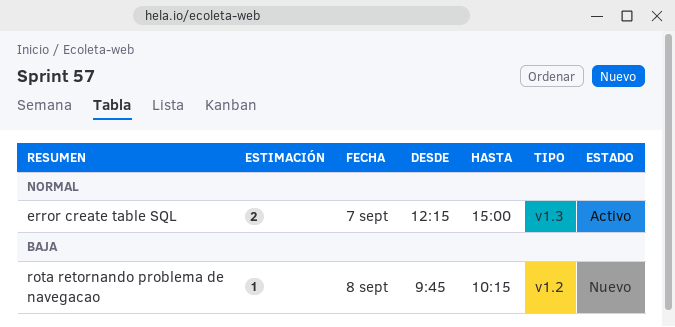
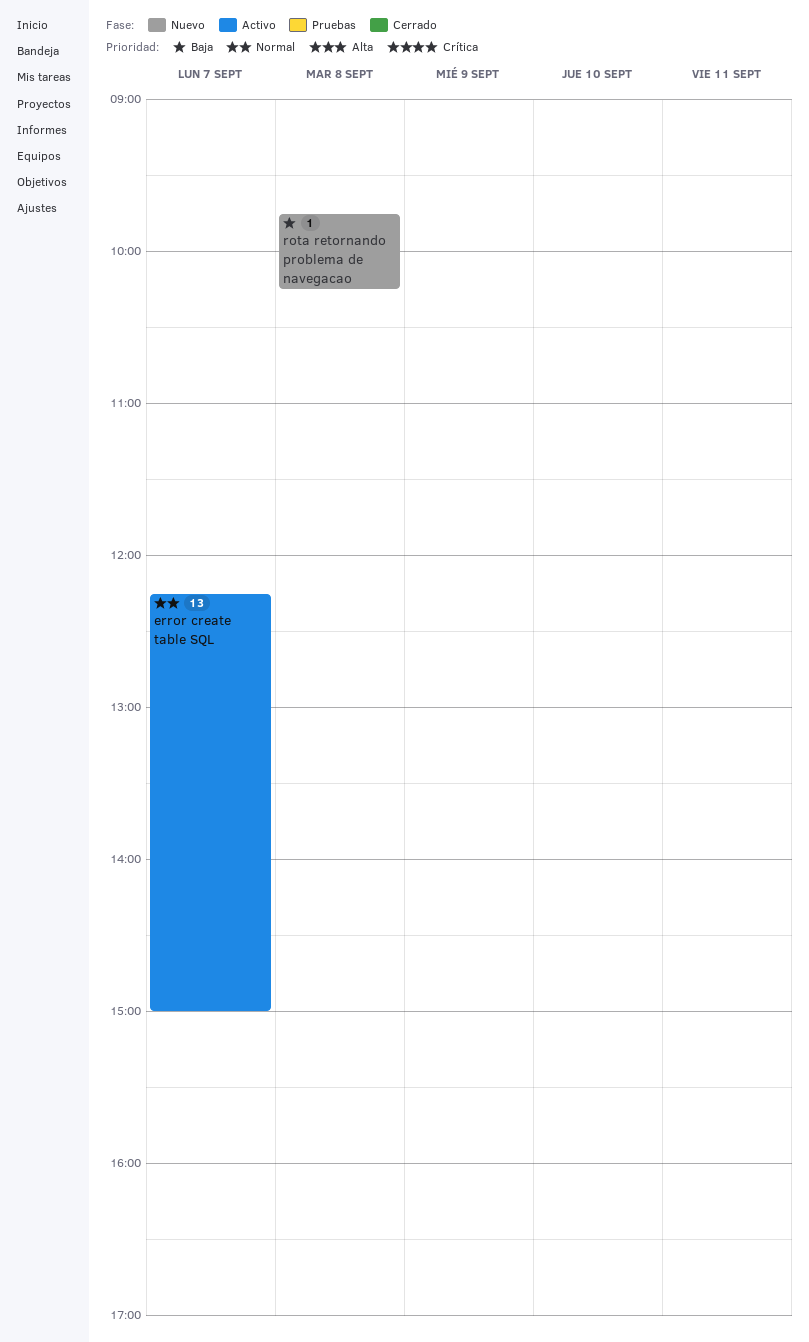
error create table SQL, estimate: 2 -> 13

